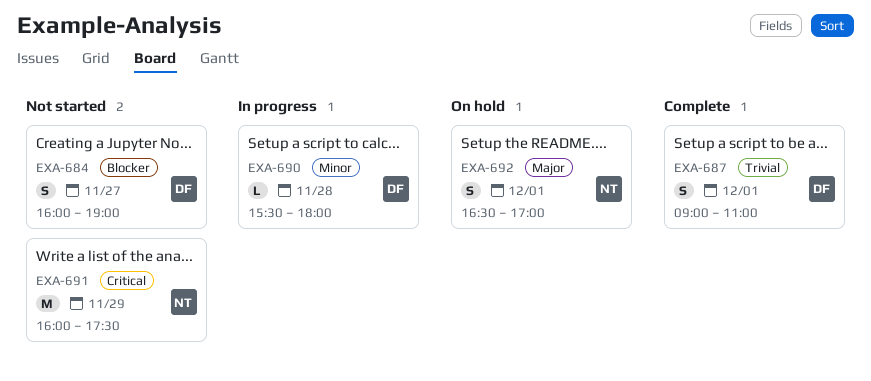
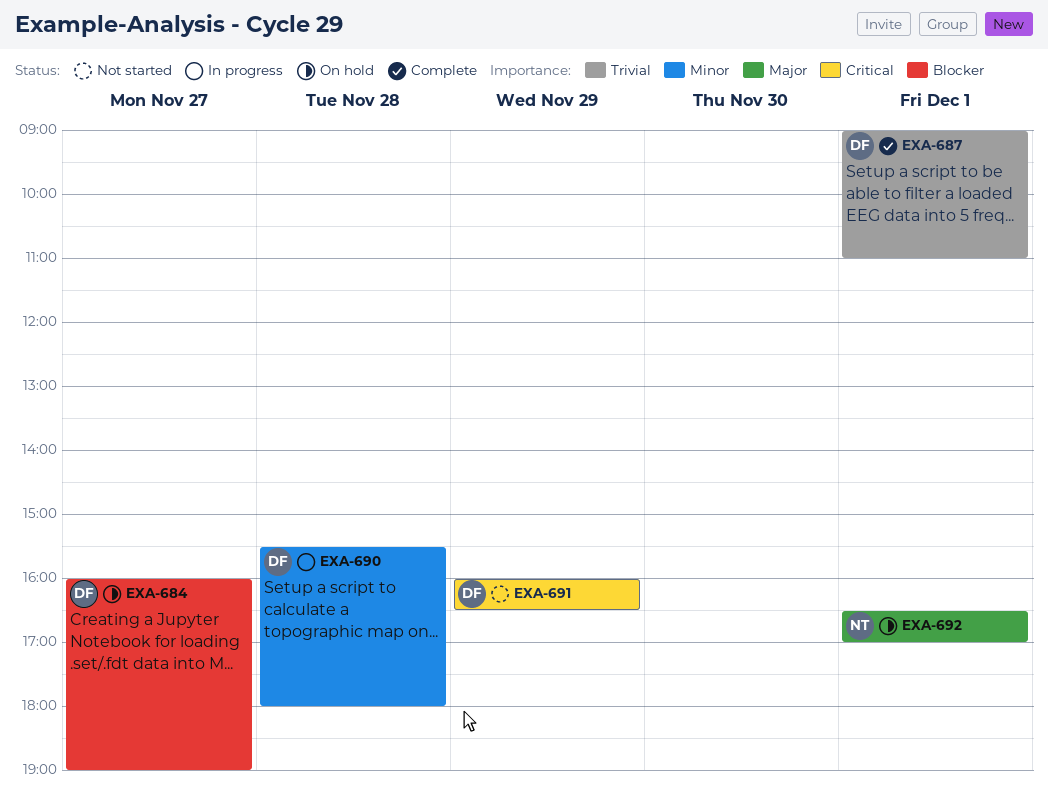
EXA-684, status: Not started -> On hold
EXA-691, owner: NT -> DF
EXA-691, ends: 17:30 -> 16:30

